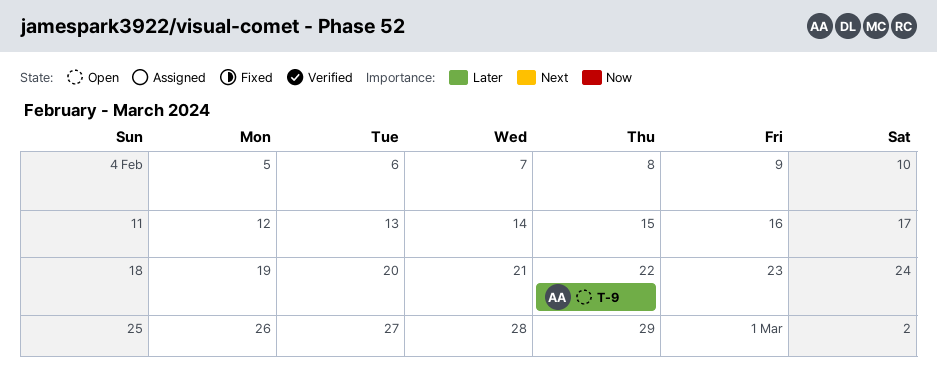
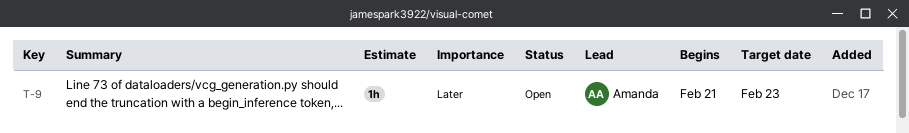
T-9, start: Feb 22 -> Feb 21
T-9, due: Feb 22 -> Feb 23

